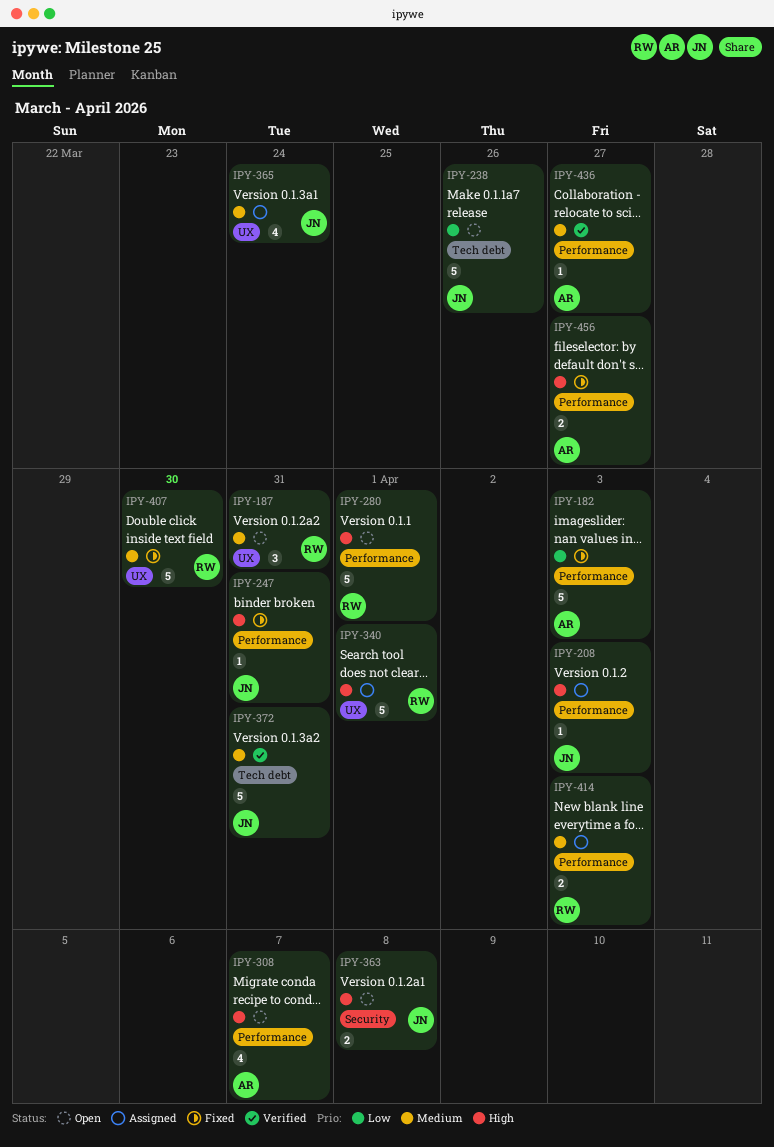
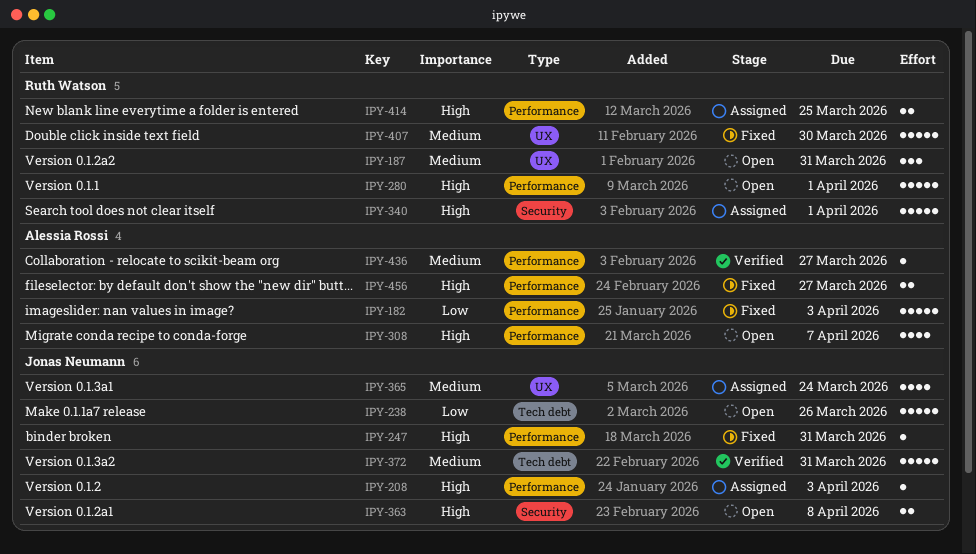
IPY-340, label: UX -> Security
IPY-414, priority: Medium -> High
IPY-414, due: Apr 3 -> Mar 25

